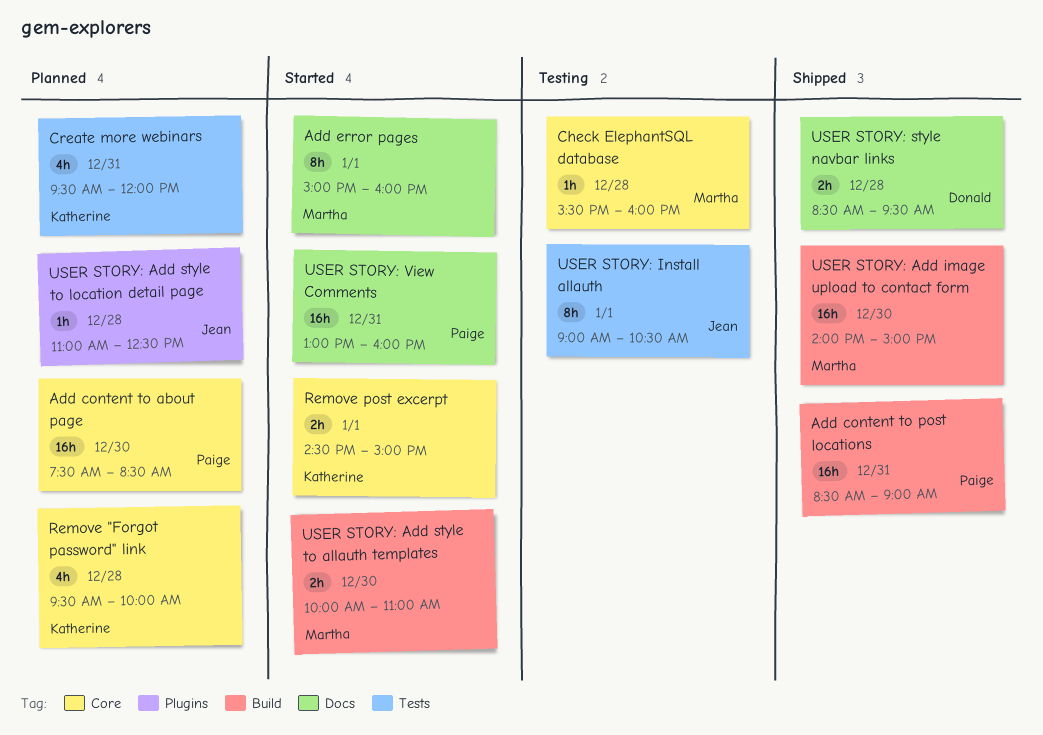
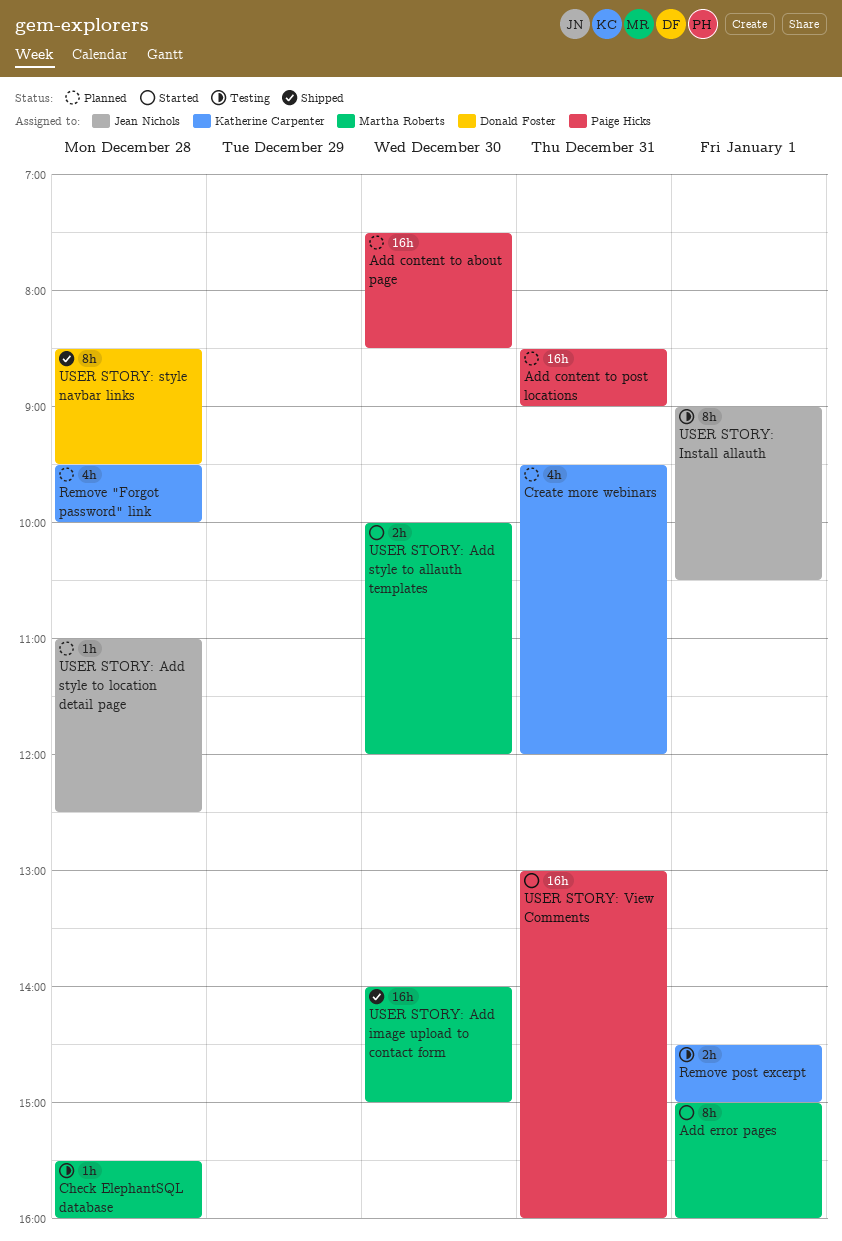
Add content to post locations, status: Shipped -> Planned
Remove post excerpt, status: Started -> Testing
USER STORY: Add style to allauth templates, ends: 11:00 -> 12:00
USER STORY: style navbar links, estimate: 2h -> 8h

